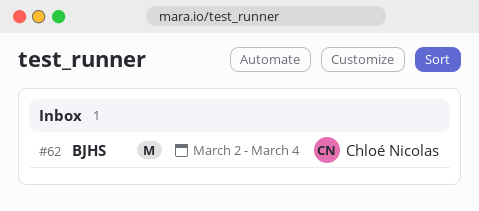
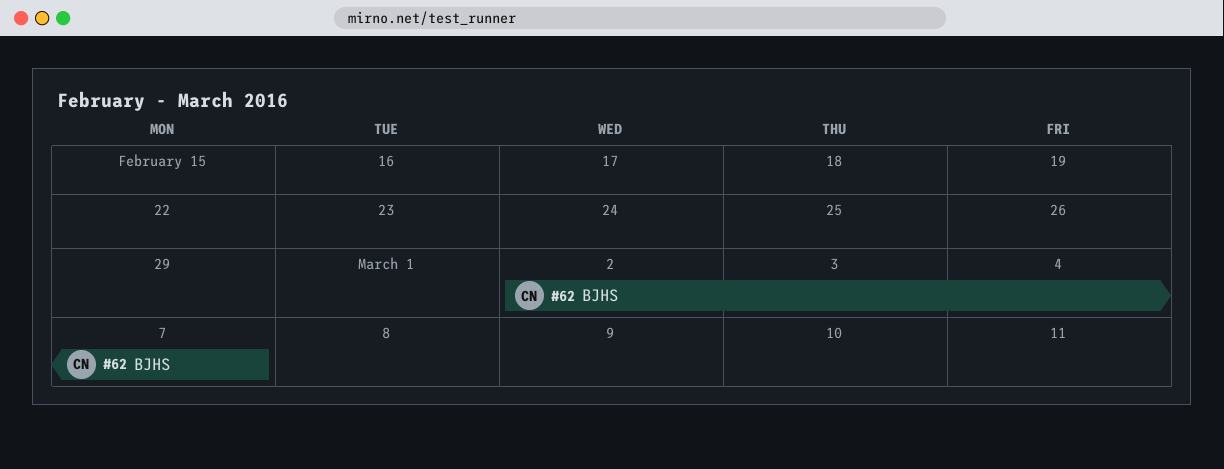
#62, due: Mar 4 -> Mar 7

